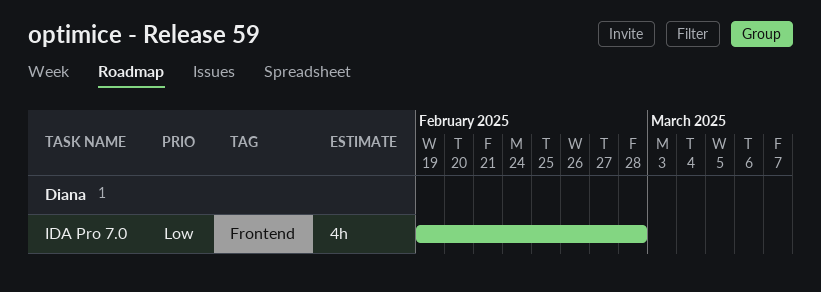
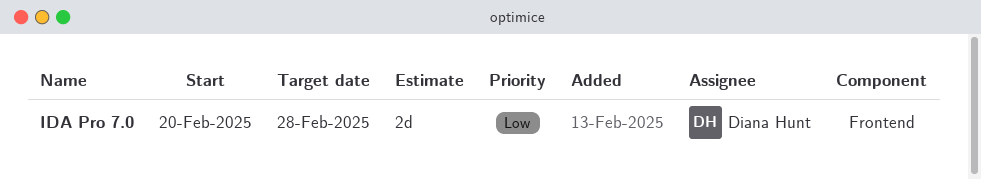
IDA Pro 7.0, estimate: 4h -> 2d
IDA Pro 7.0, start: Feb 19 -> Feb 20

